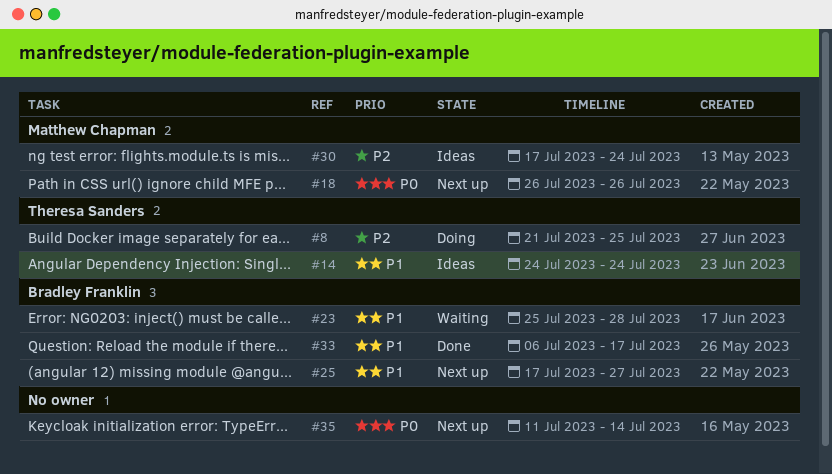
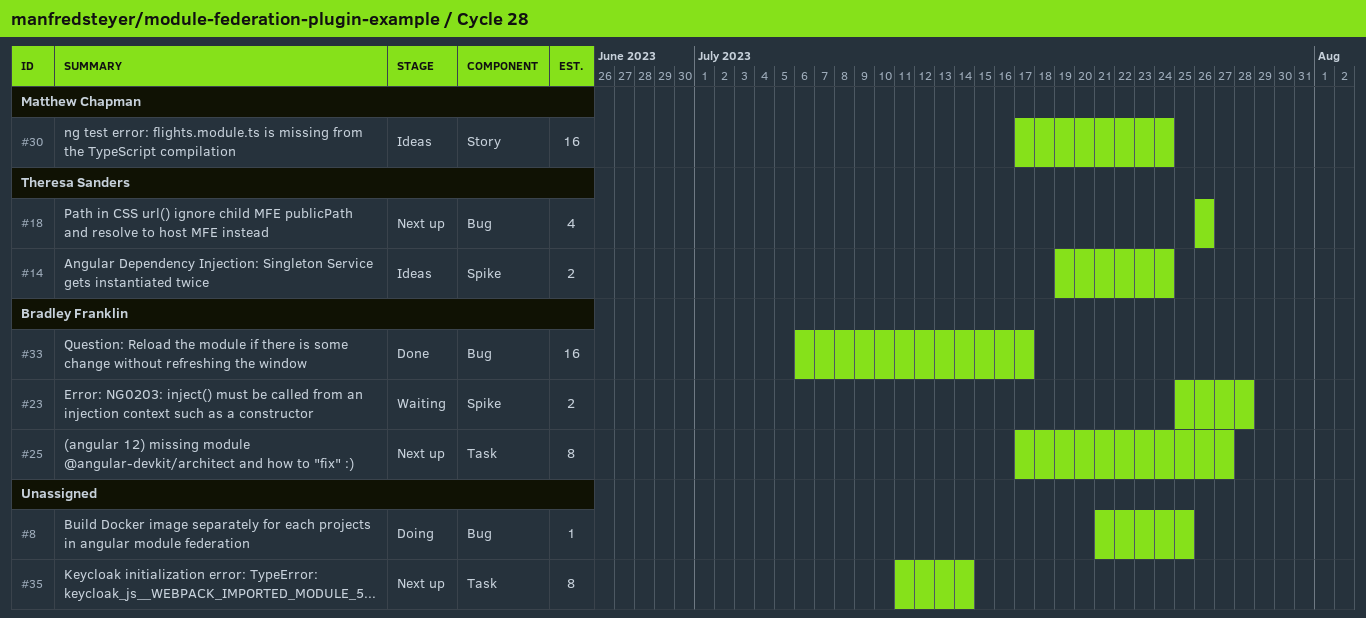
#8, owner: Theresa Sanders -> none
#14, start: Jul 24 -> Jul 19
#18, owner: Matthew Chapman -> Theresa Sanders

